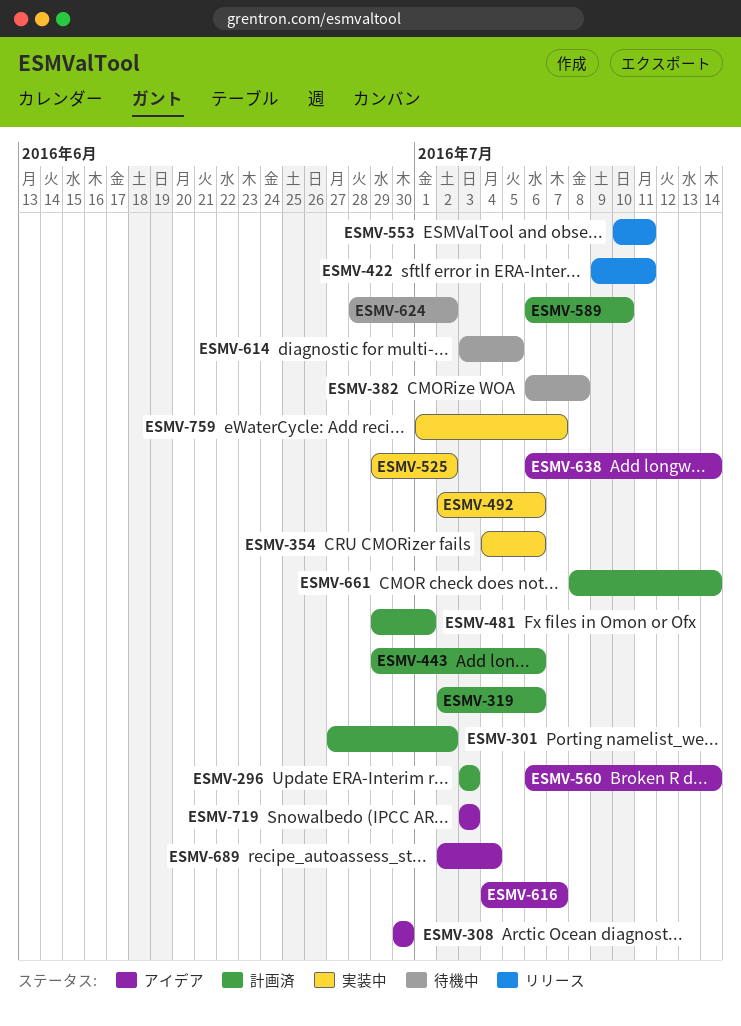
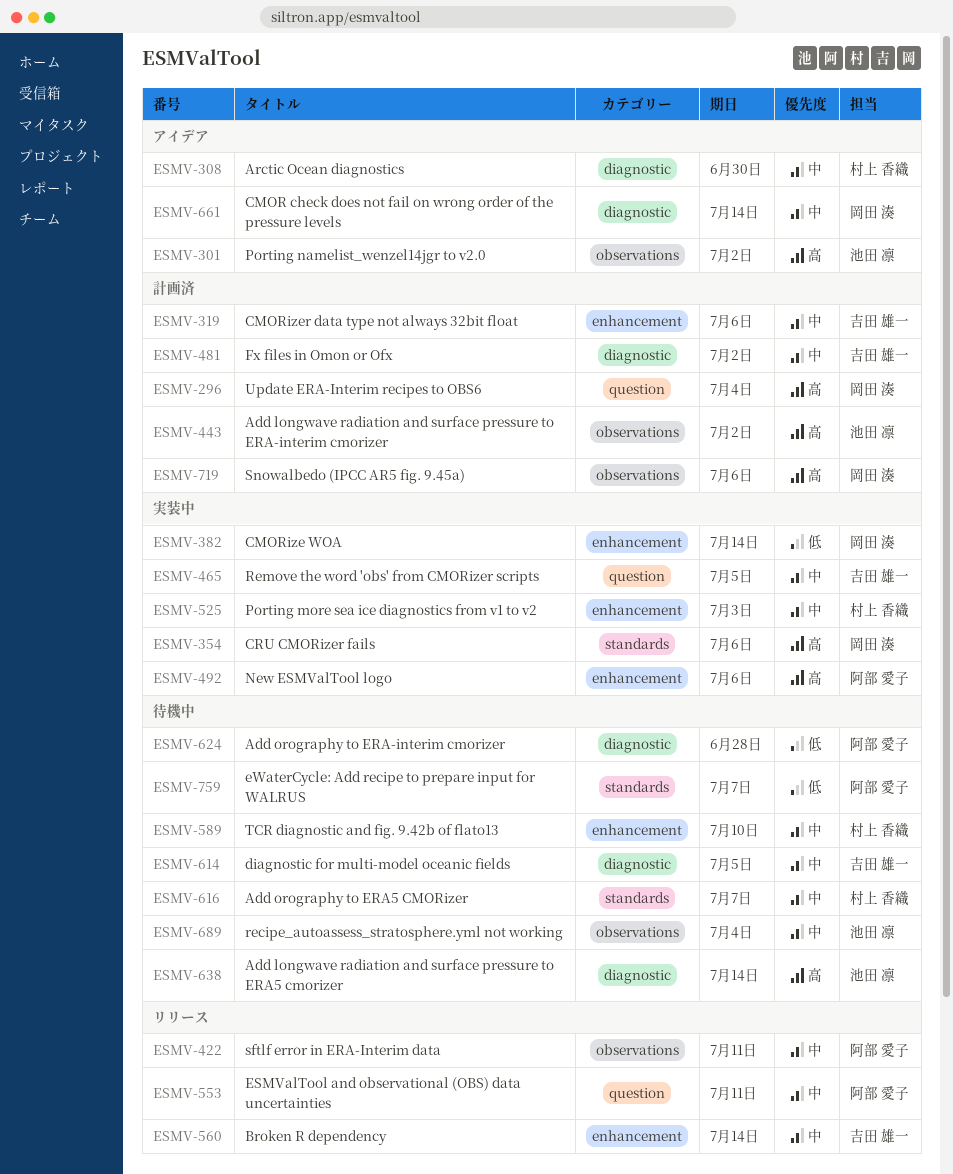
ESMV-296, due: Jul 3 -> Jul 4
ESMV-301, status: 計画済 -> アイデア
ESMV-382, status: 待機中 -> 実装中
ESMV-382, due: Jul 8 -> Jul 14
ESMV-443, due: Jul 6 -> Jul 2
ESMV-465: none -> present
ESMV-481, due: Jul 1 -> Jul 2
ESMV-525, due: Jul 2 -> Jul 3
ESMV-560, status: アイデア -> リリース
ESMV-589, status: 計画済 -> 待機中
ESMV-616, status: アイデア -> 待機中
ESMV-624, due: Jul 2 -> Jun 28
ESMV-638, status: アイデア -> 待機中
ESMV-661, status: 計画済 -> アイデア
ESMV-689, status: アイデア -> 待機中
ESMV-719, status: アイデア -> 計画済
ESMV-719, due: Jul 3 -> Jul 6
ESMV-759, status: 実装中 -> 待機中

